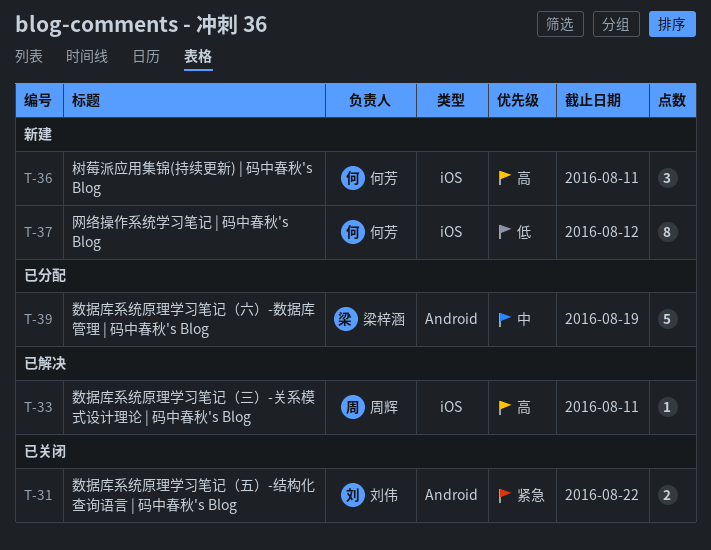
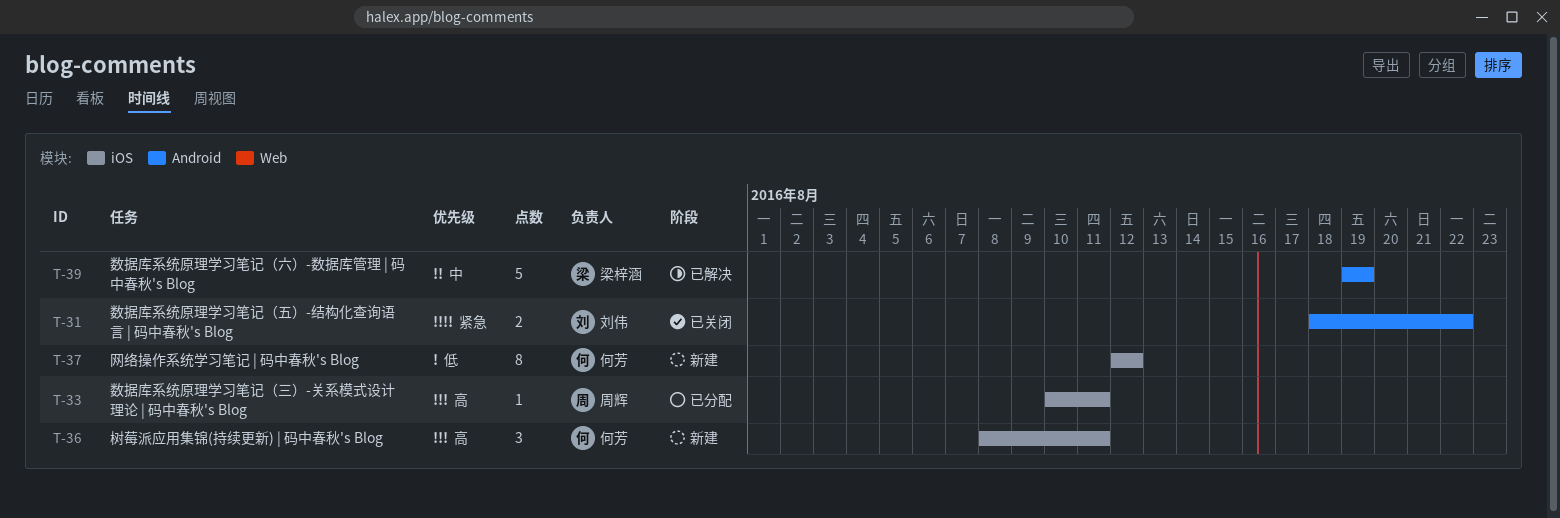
T-33, status: 已解决 -> 已分配
T-39, status: 已分配 -> 已解决

